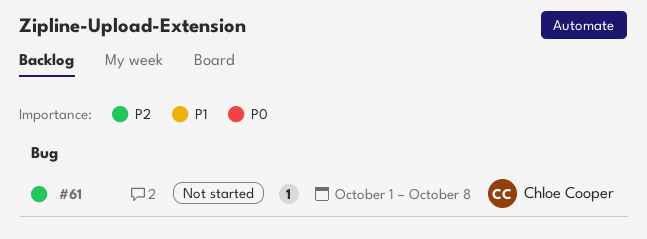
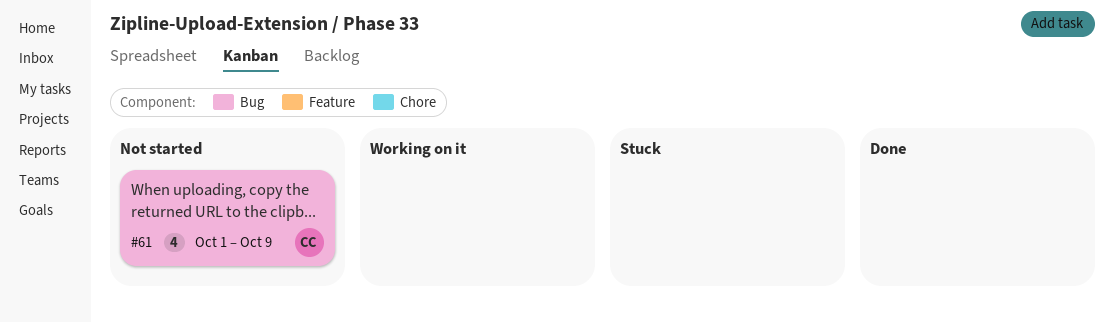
#61, estimate: 1 -> 4
#61, due: Oct 8 -> Oct 9

